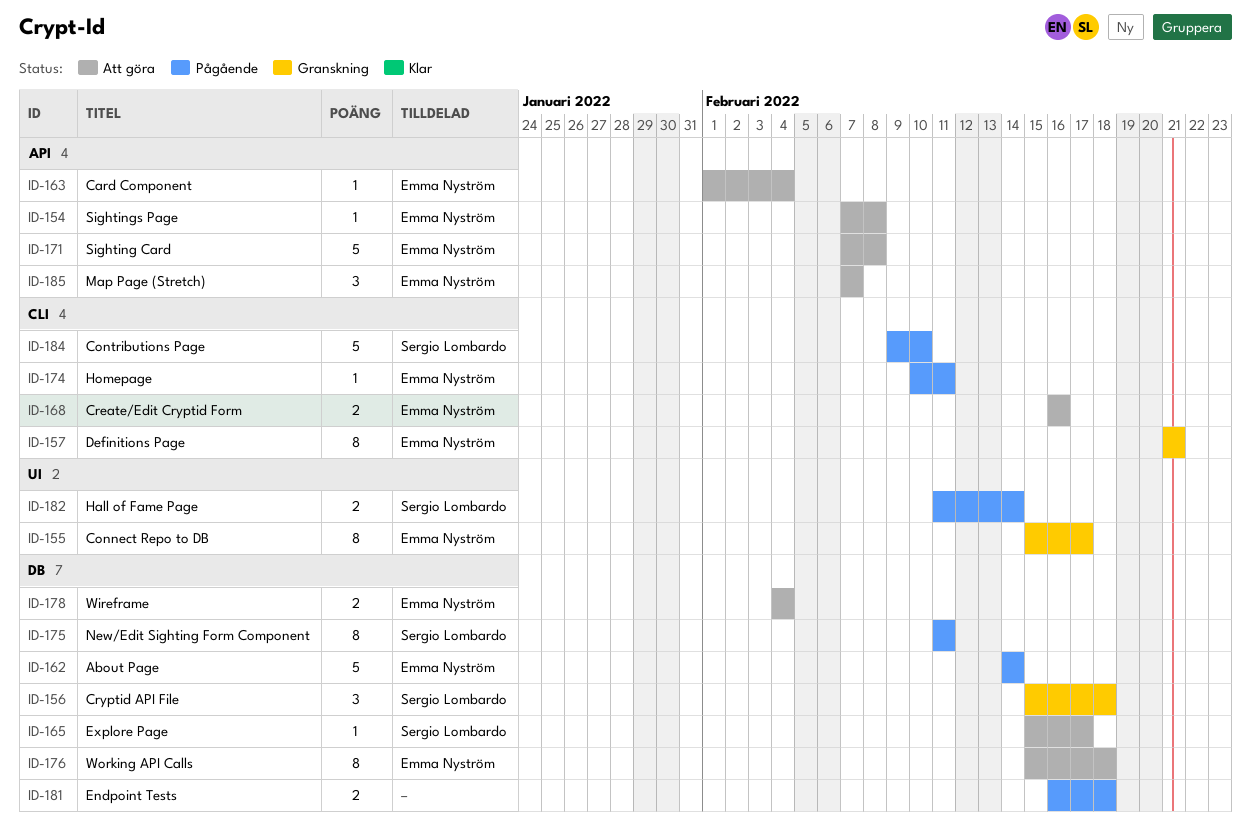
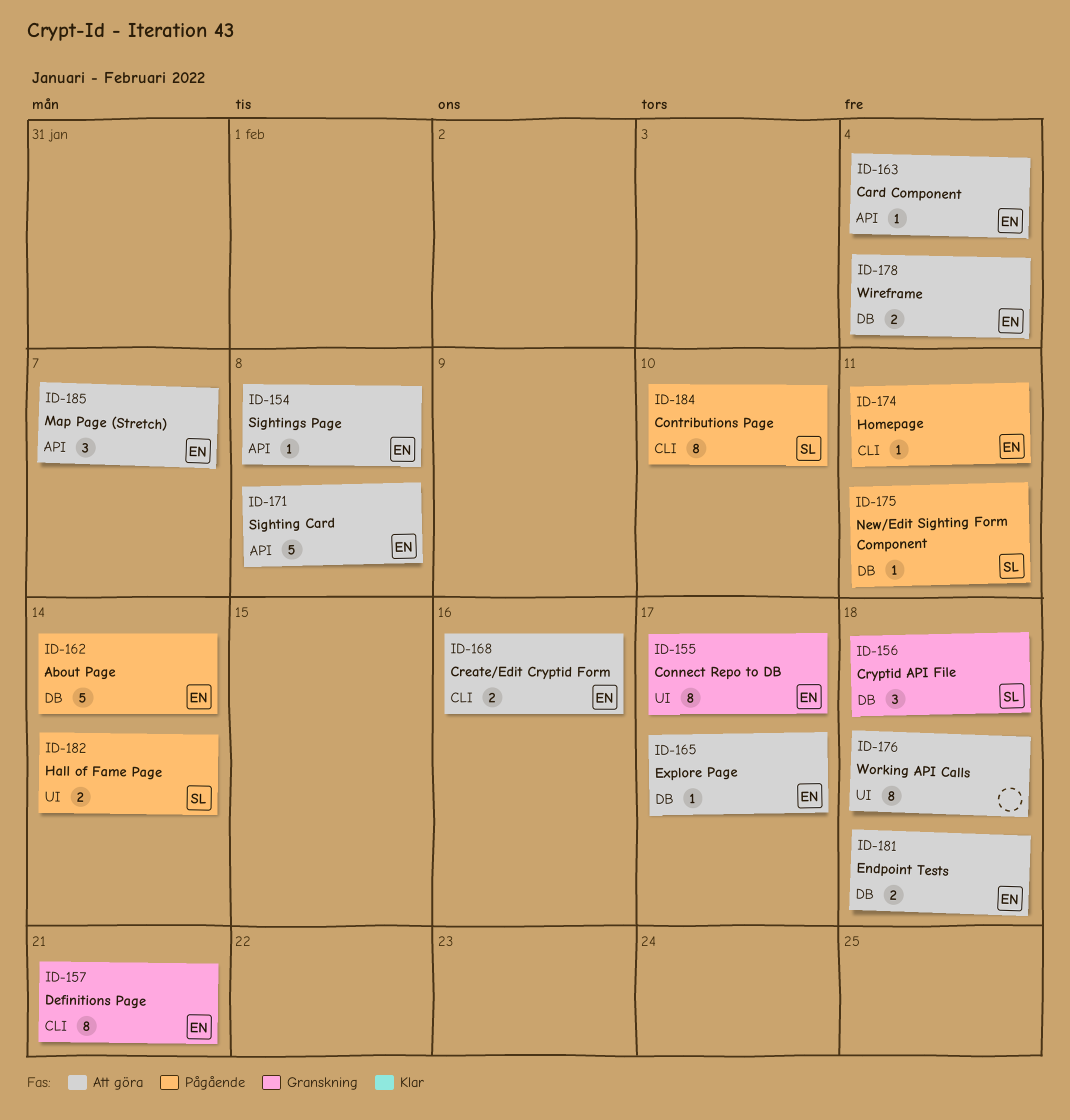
ID-165, owner: Sergio Lombardo -> Emma Nyström
ID-175, estimate: 8 -> 1
ID-176, owner: Emma Nyström -> none
ID-176, label: DB -> UI
ID-181, status: Pågående -> Att göra
ID-181, owner: none -> Emma Nyström
ID-184, estimate: 5 -> 8

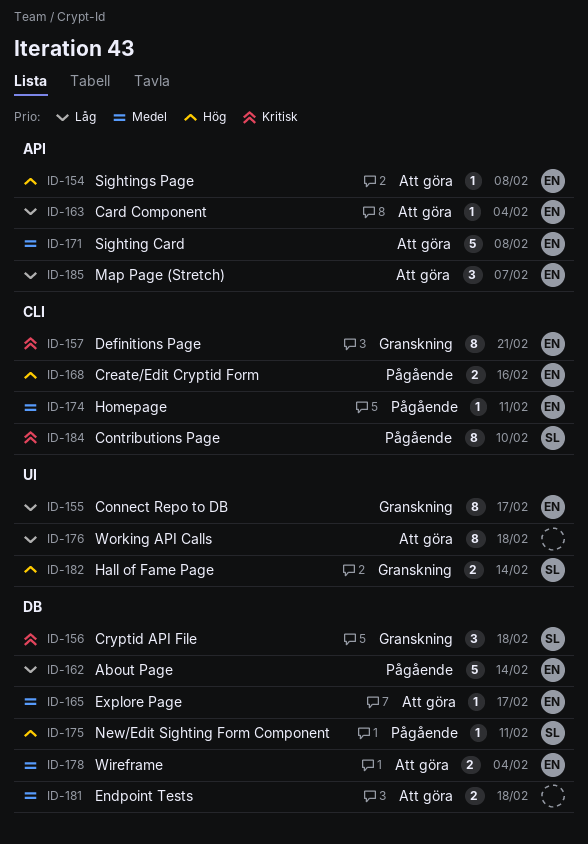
ID-168, status: Att göra -> Pågående
ID-181, owner: EN -> none
ID-182, status: Pågående -> Granskning

